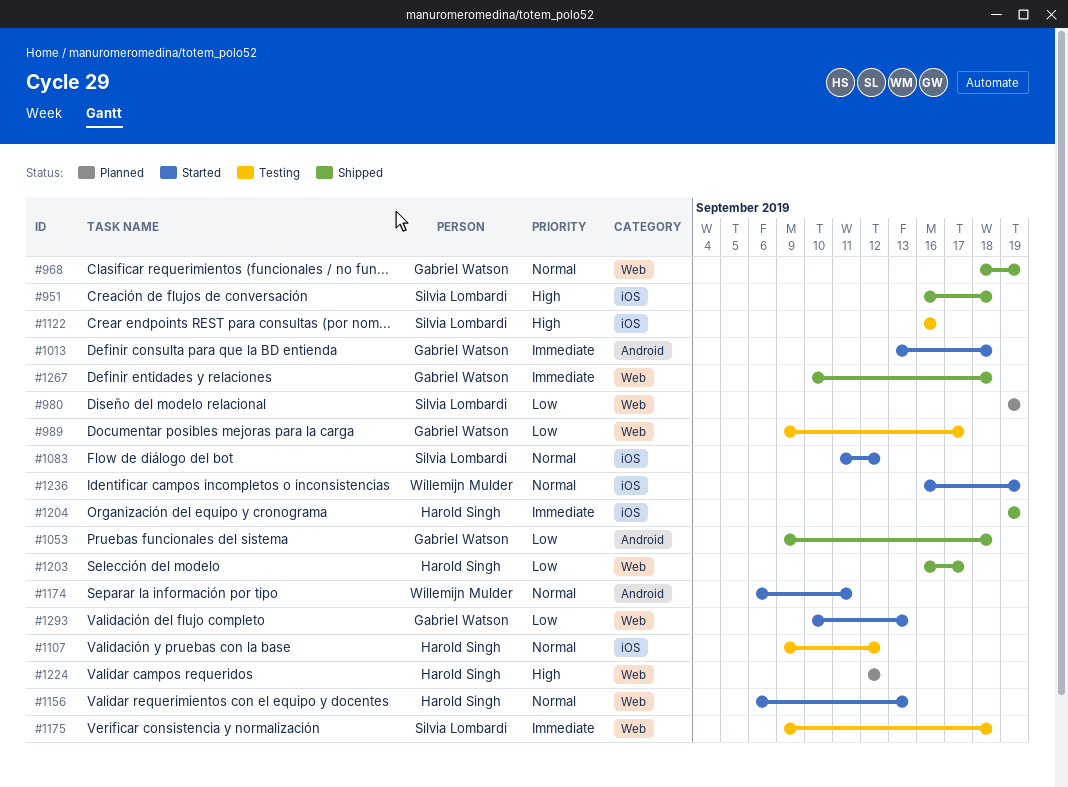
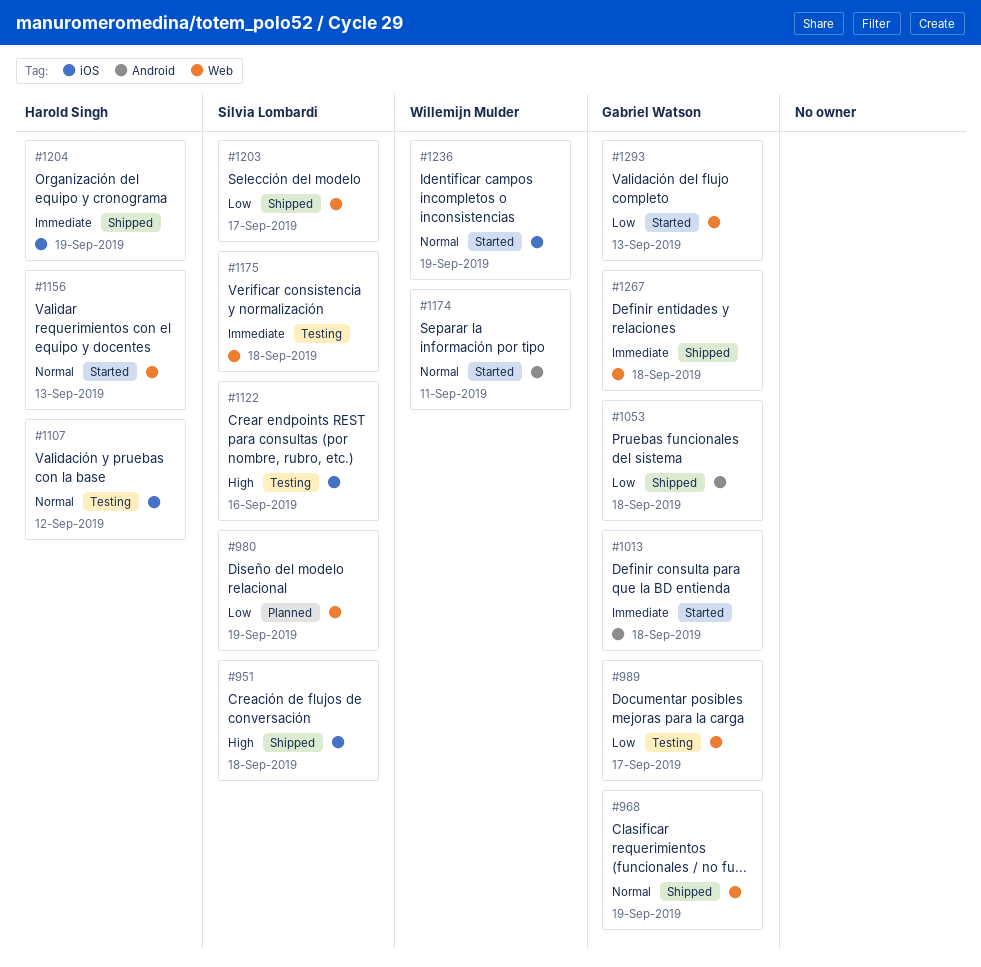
#1083: present -> none
#1203, owner: Harold Singh -> Silvia Lombardi
#1224: present -> none

